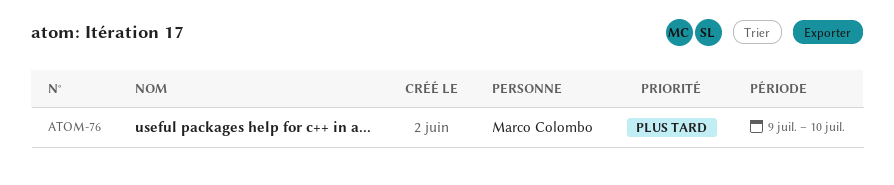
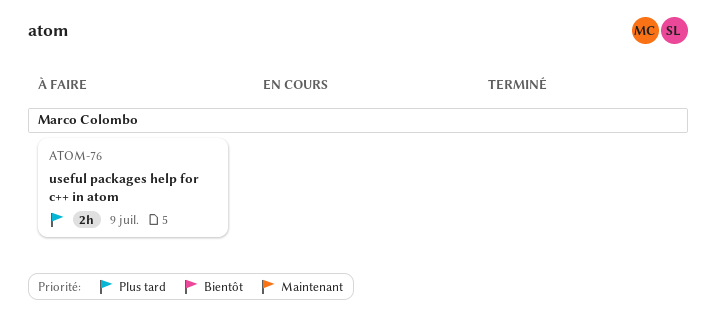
ATOM-76, due: Jul 10 -> Jul 9

